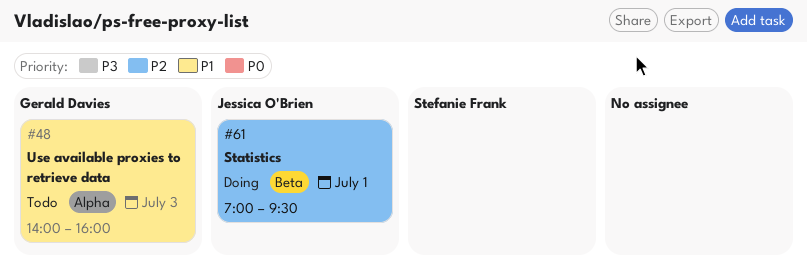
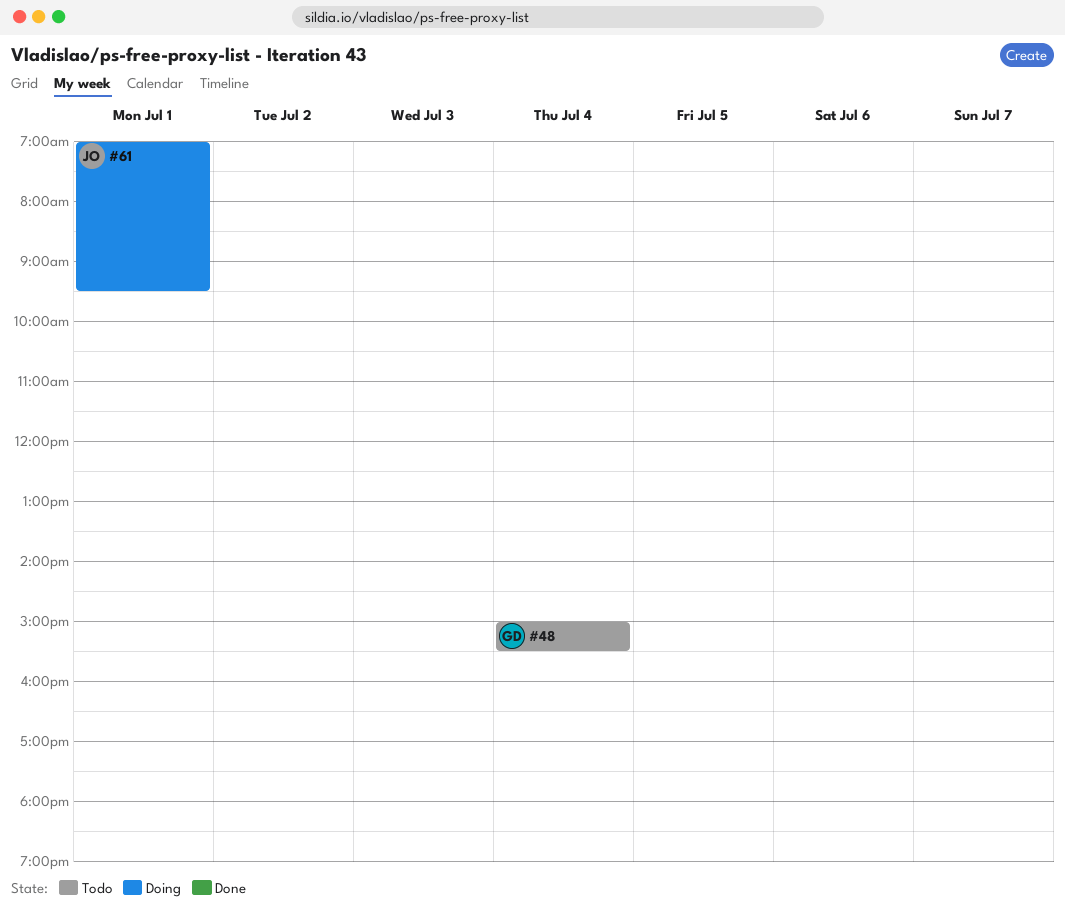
#48, day: Jul 3 -> Jul 4
#48, begins: 14:00 -> 15:00
#48, ends: 16:00 -> 15:30

